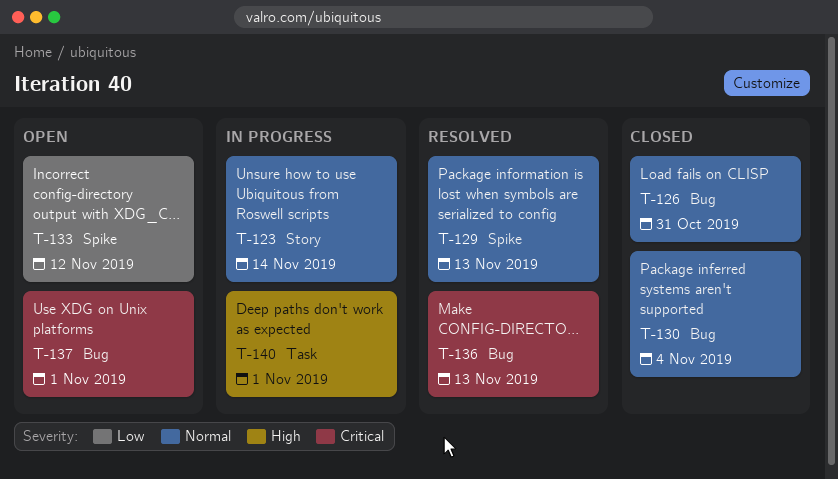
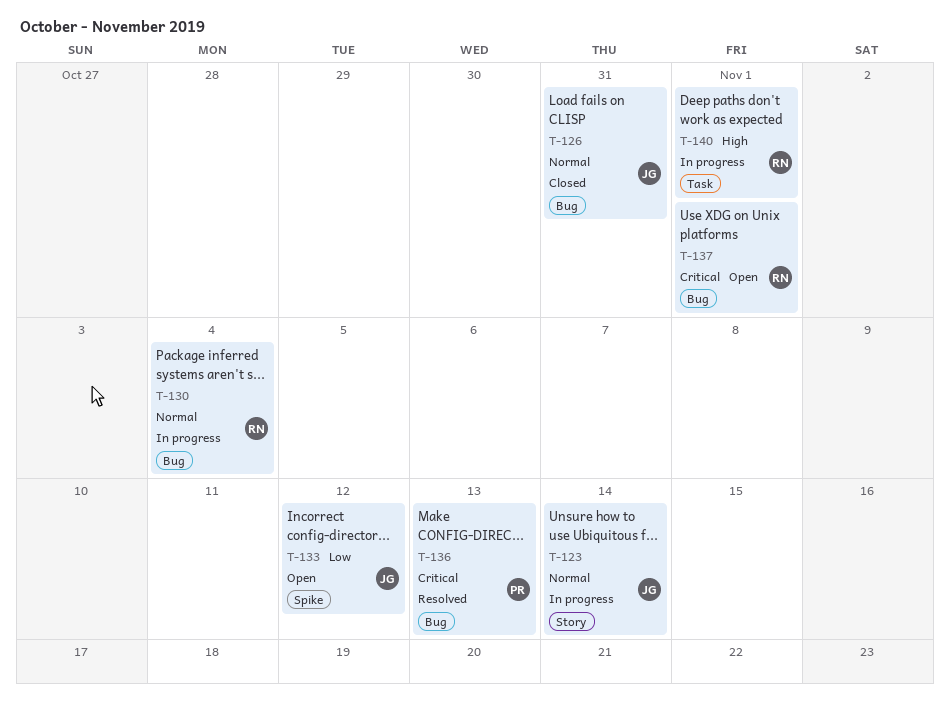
T-129: present -> none
T-130, status: Closed -> In progress

